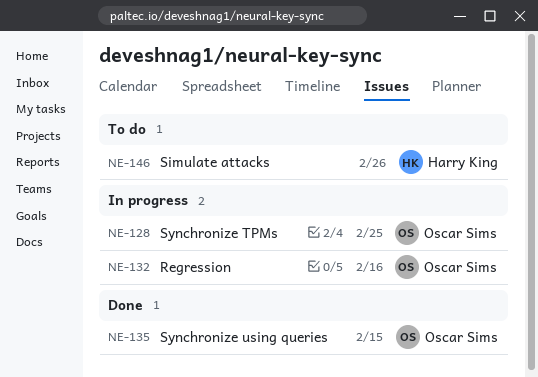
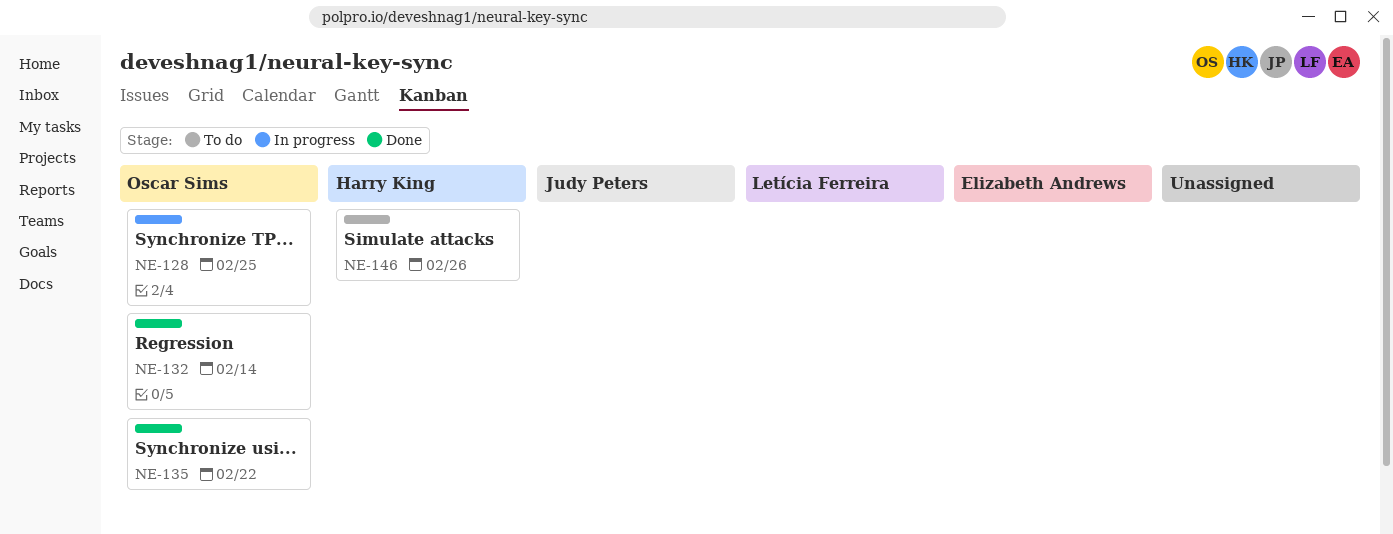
NE-132, status: In progress -> Done
NE-132, due: Feb 16 -> Feb 14
NE-135, due: Feb 15 -> Feb 22

